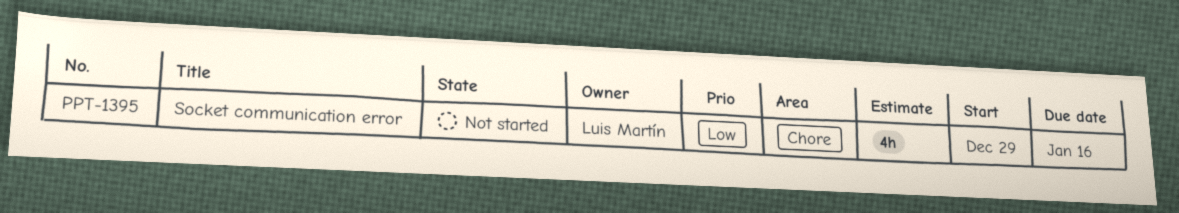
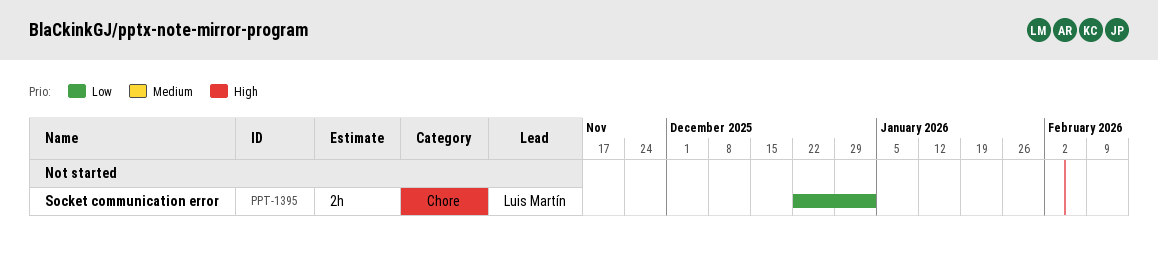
PPT-1395, estimate: 4h -> 2h
PPT-1395, start: Dec 29 -> Dec 22
PPT-1395, due: Jan 16 -> Jan 2

